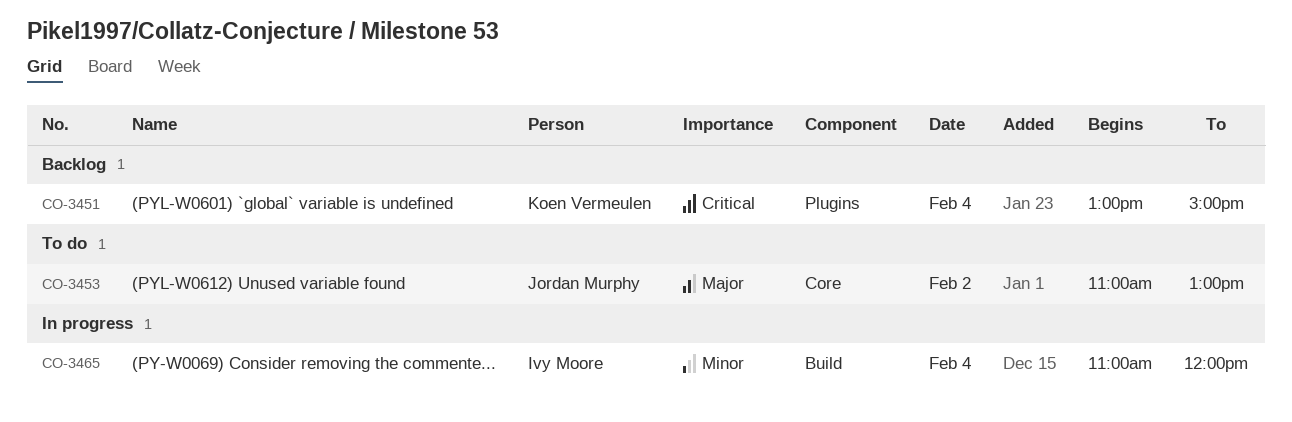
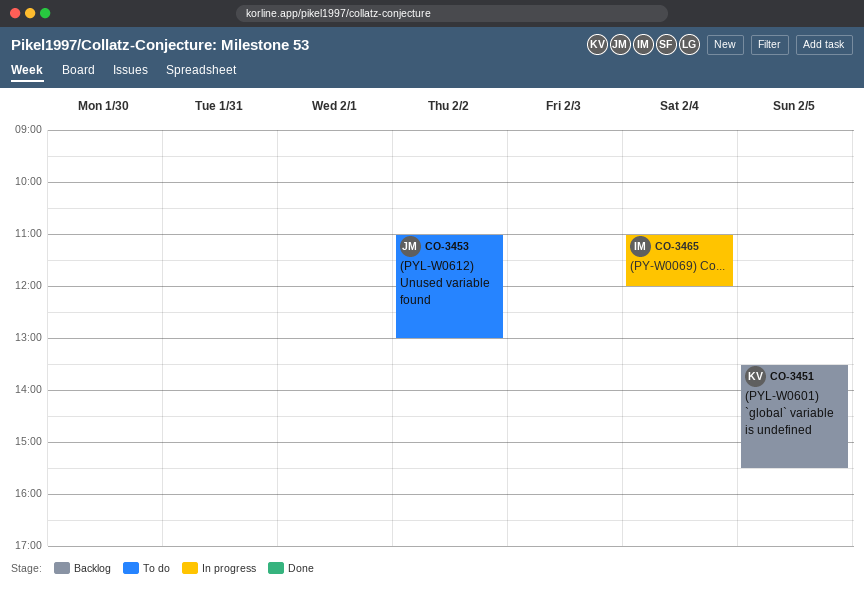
CO-3451, day: Feb 4 -> Feb 5
CO-3451, begins: 13:00 -> 13:30
CO-3451, ends: 15:00 -> 15:30

